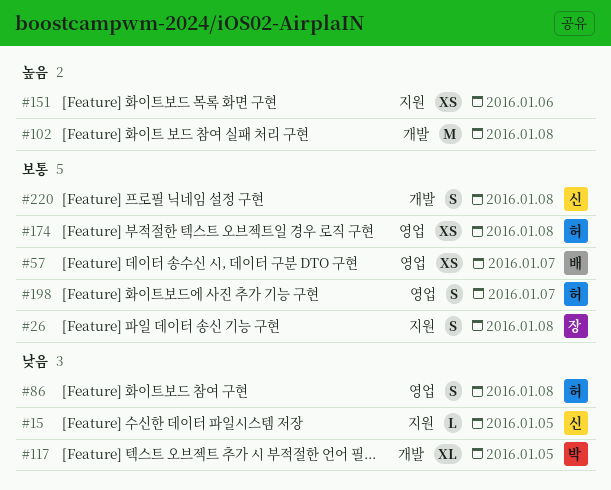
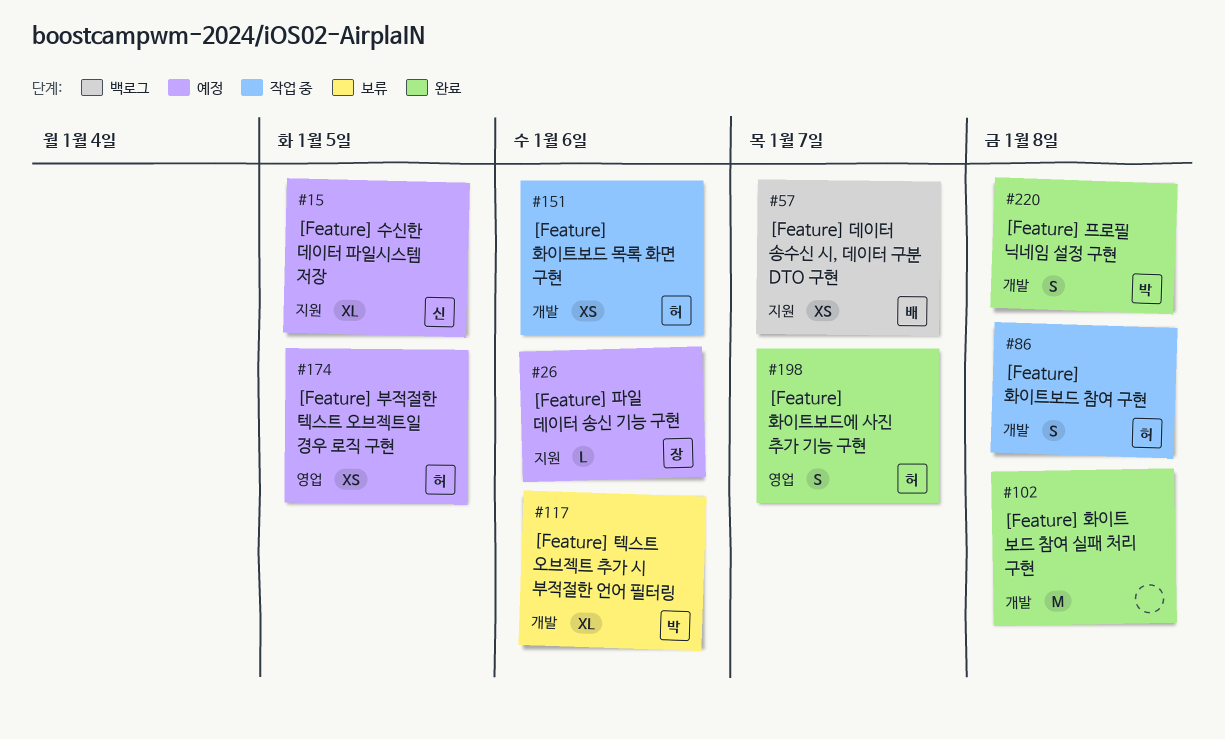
#15, estimate: L -> XL
#26, estimate: S -> L
#26, due: Jan 8 -> Jan 6
#57, label: 영업 -> 지원
#86, label: 영업 -> 개발
#117, due: Jan 5 -> Jan 6
#151, owner: none -> 허
#151, label: 지원 -> 개발
#174, due: Jan 8 -> Jan 5
#220, owner: 신 -> 박

